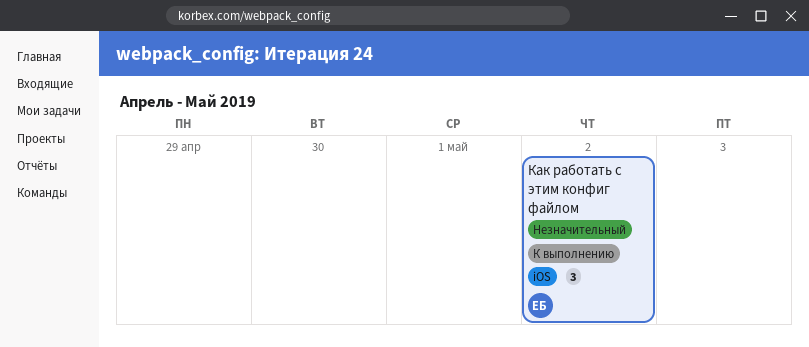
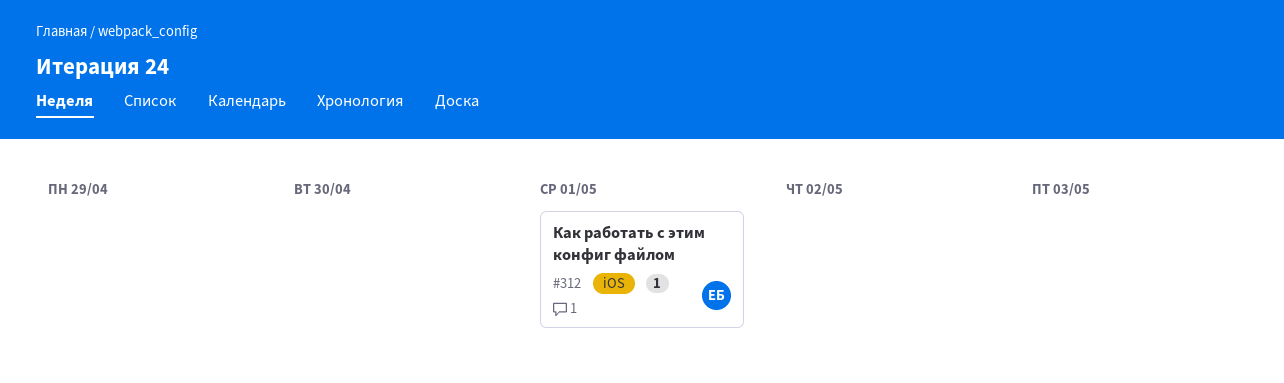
Как работать с этим конфиг файлом, estimate: 3 -> 1
Как работать с этим конфиг файлом, due: May 2 -> May 1

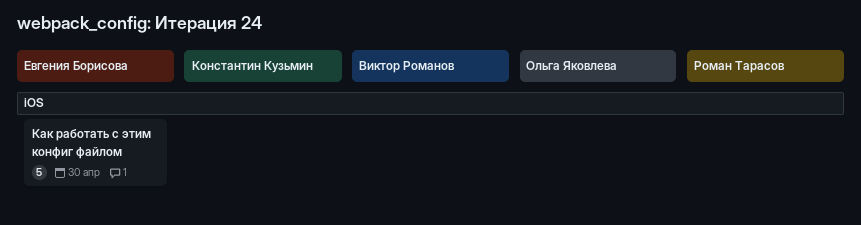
Как работать с этим конфиг файлом, estimate: 1 -> 5
Как работать с этим конфиг файлом, due: May 1 -> Apr 30

